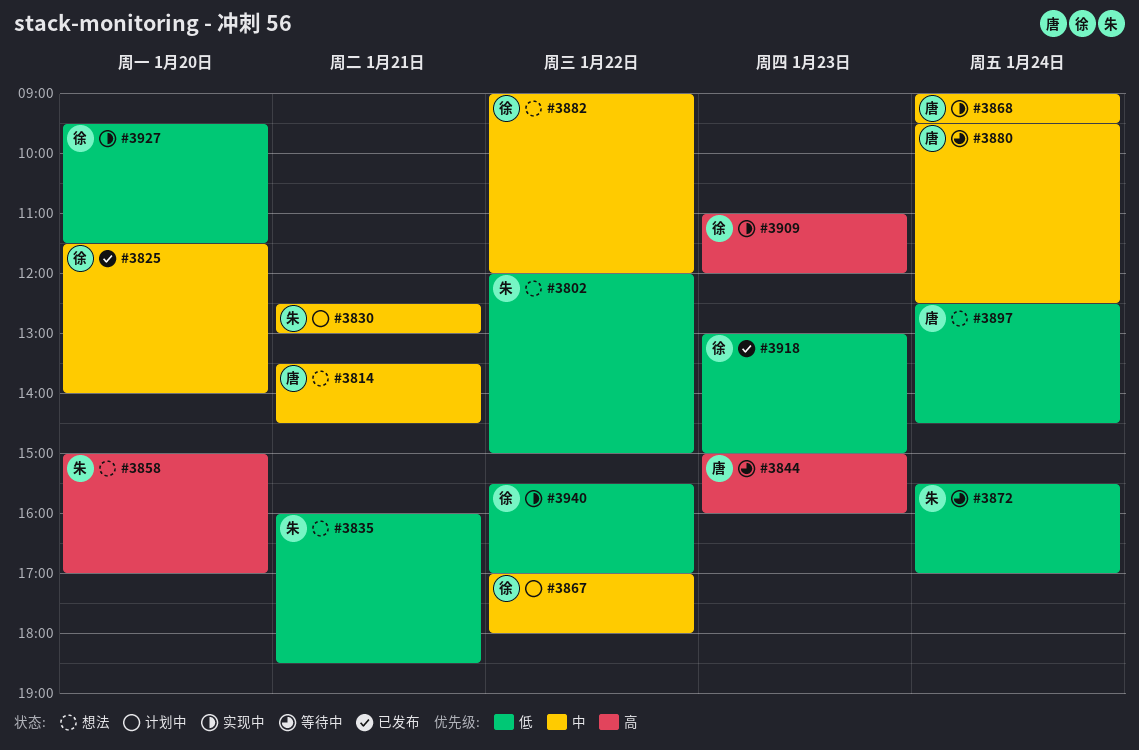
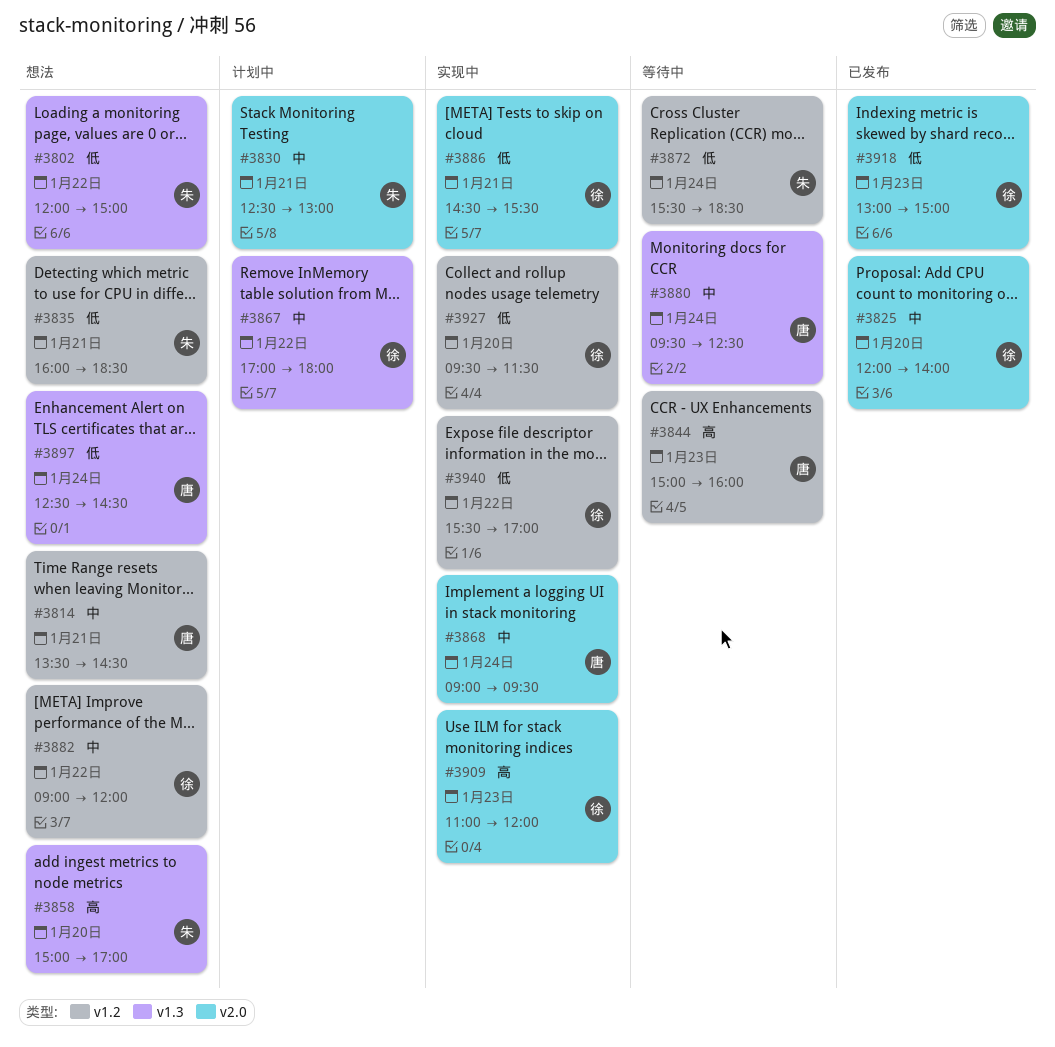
#3825, begins: 11:30 -> 12:00
#3872, ends: 17:00 -> 18:30
#3886: none -> present

